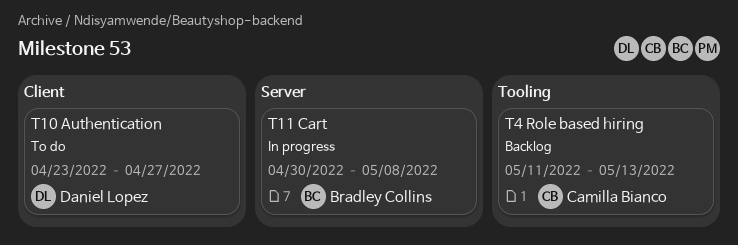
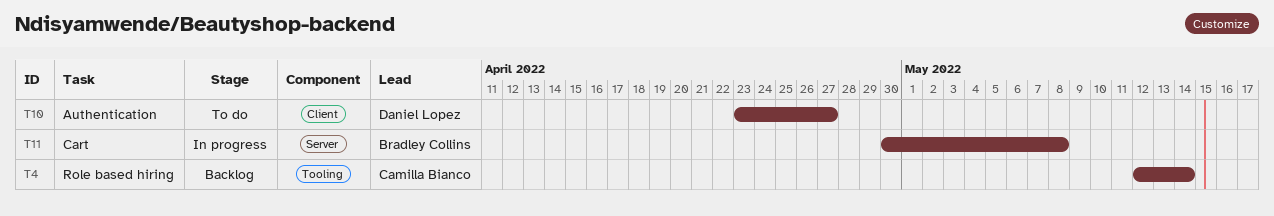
T4, start: May 11 -> May 12
T4, due: May 13 -> May 14

